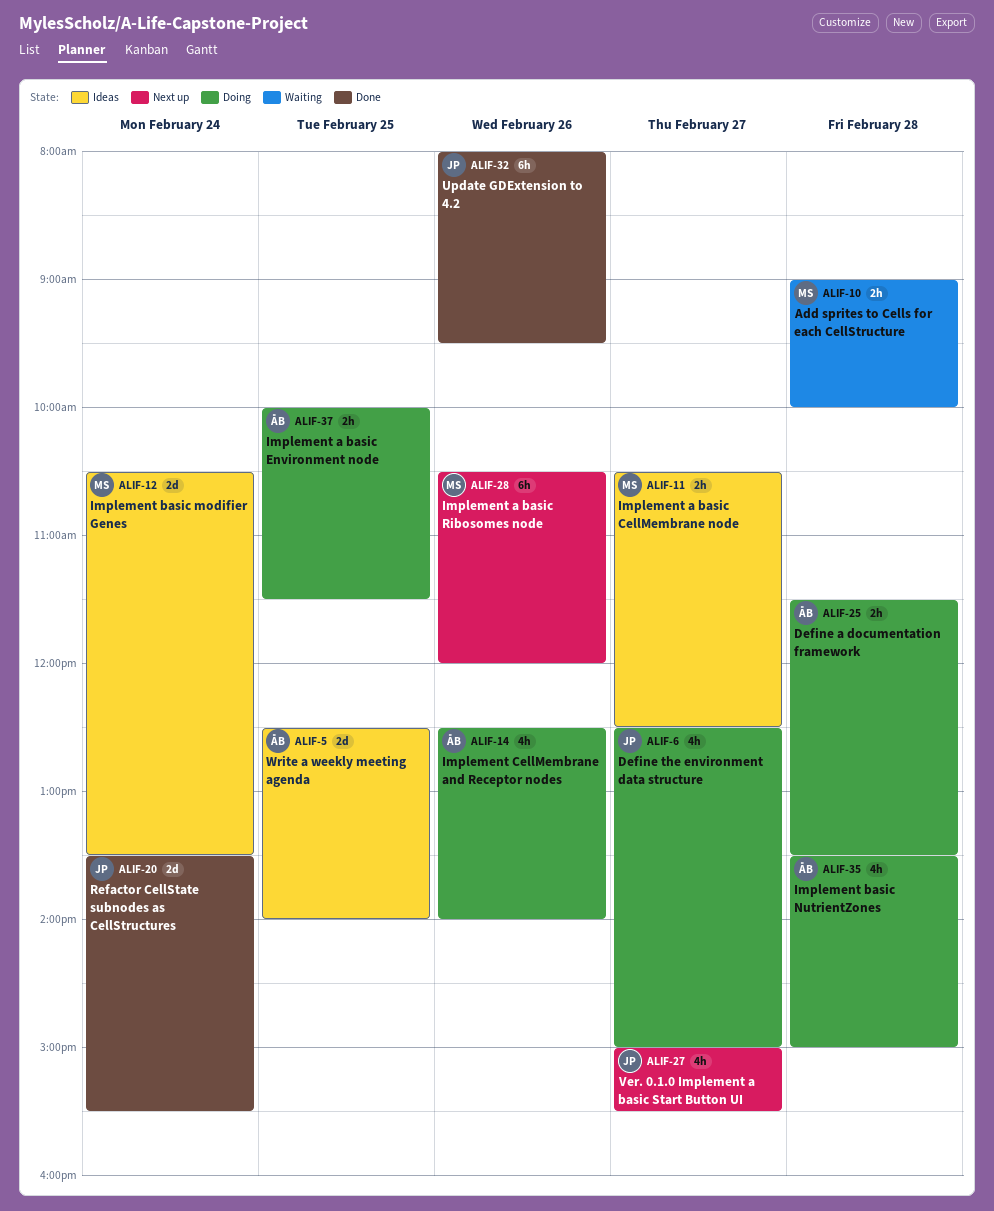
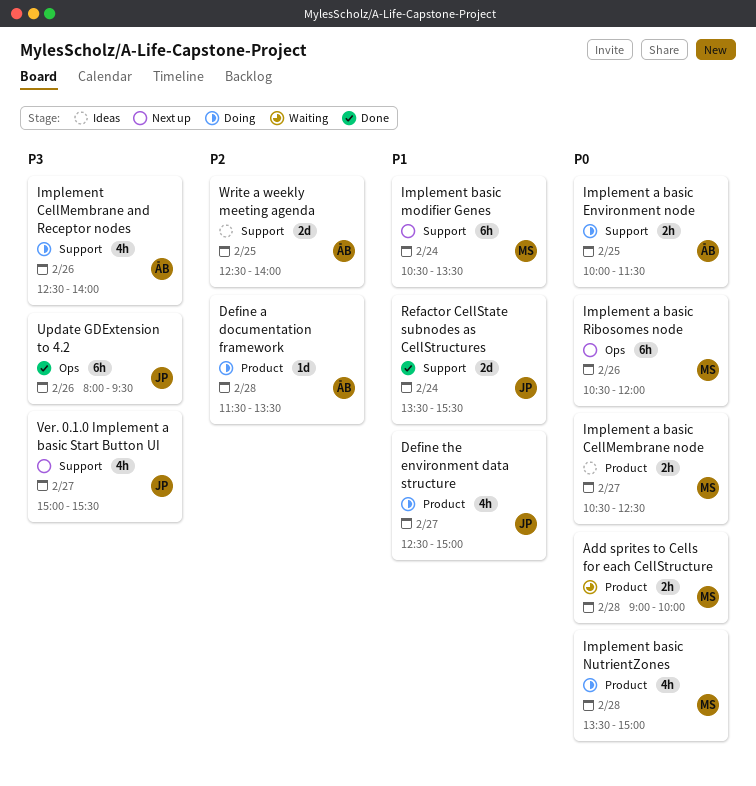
Define a documentation framework, estimate: 2h -> 1d
Implement basic modifier Genes, status: Ideas -> Next up
Implement basic modifier Genes, estimate: 2d -> 6h
Implement basic NutrientZones, owner: ÅB -> MS

